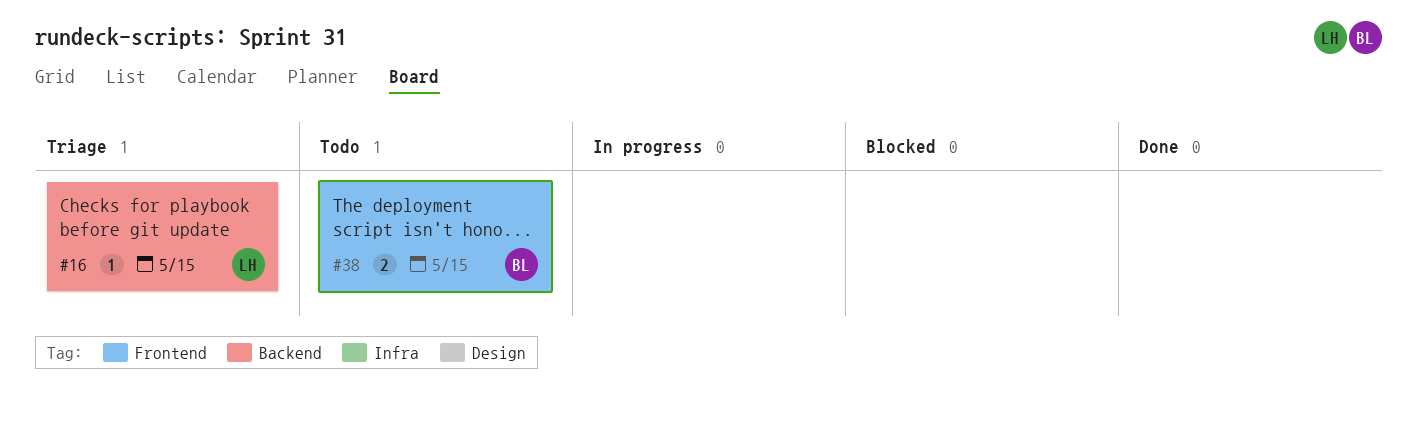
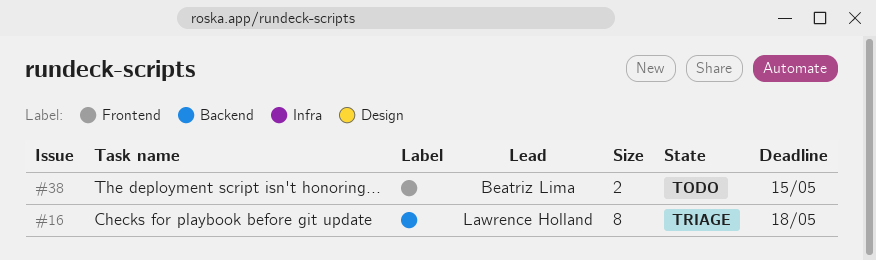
#16, estimate: 1 -> 8
#16, due: May 15 -> May 18

